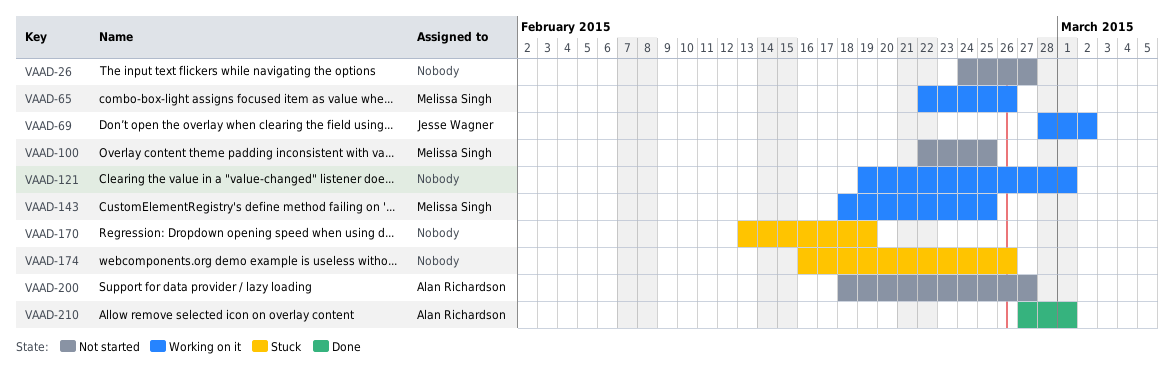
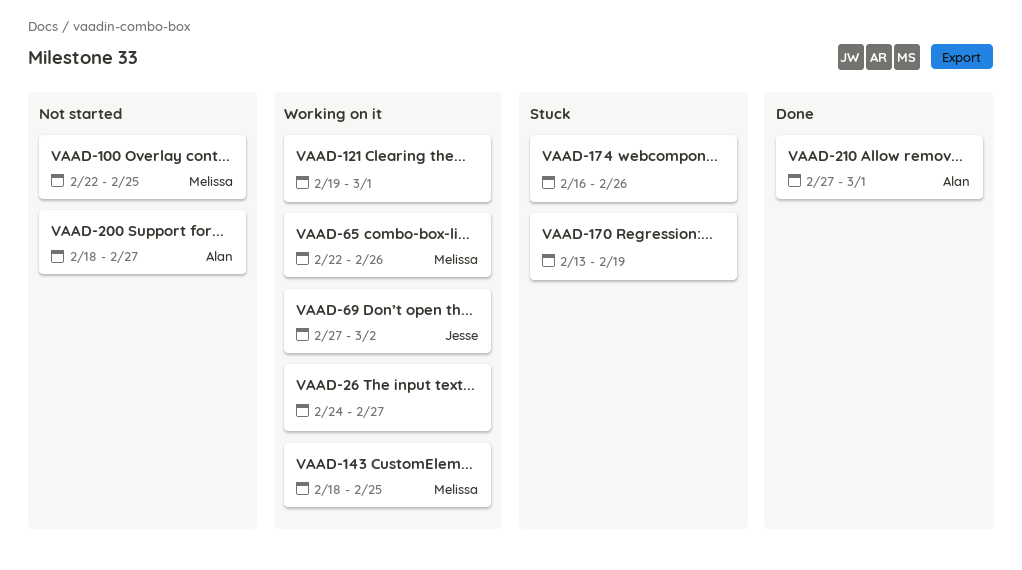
VAAD-26, status: Not started -> Working on it
VAAD-69, start: Feb 28 -> Feb 27

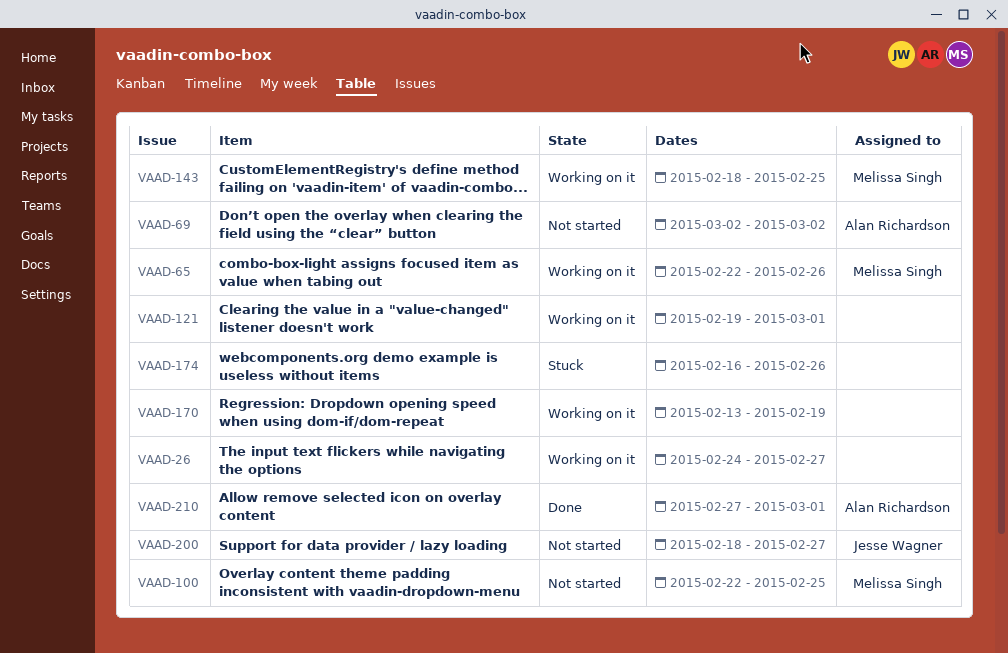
VAAD-69, status: Working on it -> Not started
VAAD-69, owner: Jesse Wagner -> Alan Richardson
VAAD-69, start: Feb 27 -> Mar 2
VAAD-170, status: Stuck -> Working on it
VAAD-200, owner: Alan Richardson -> Jesse Wagner

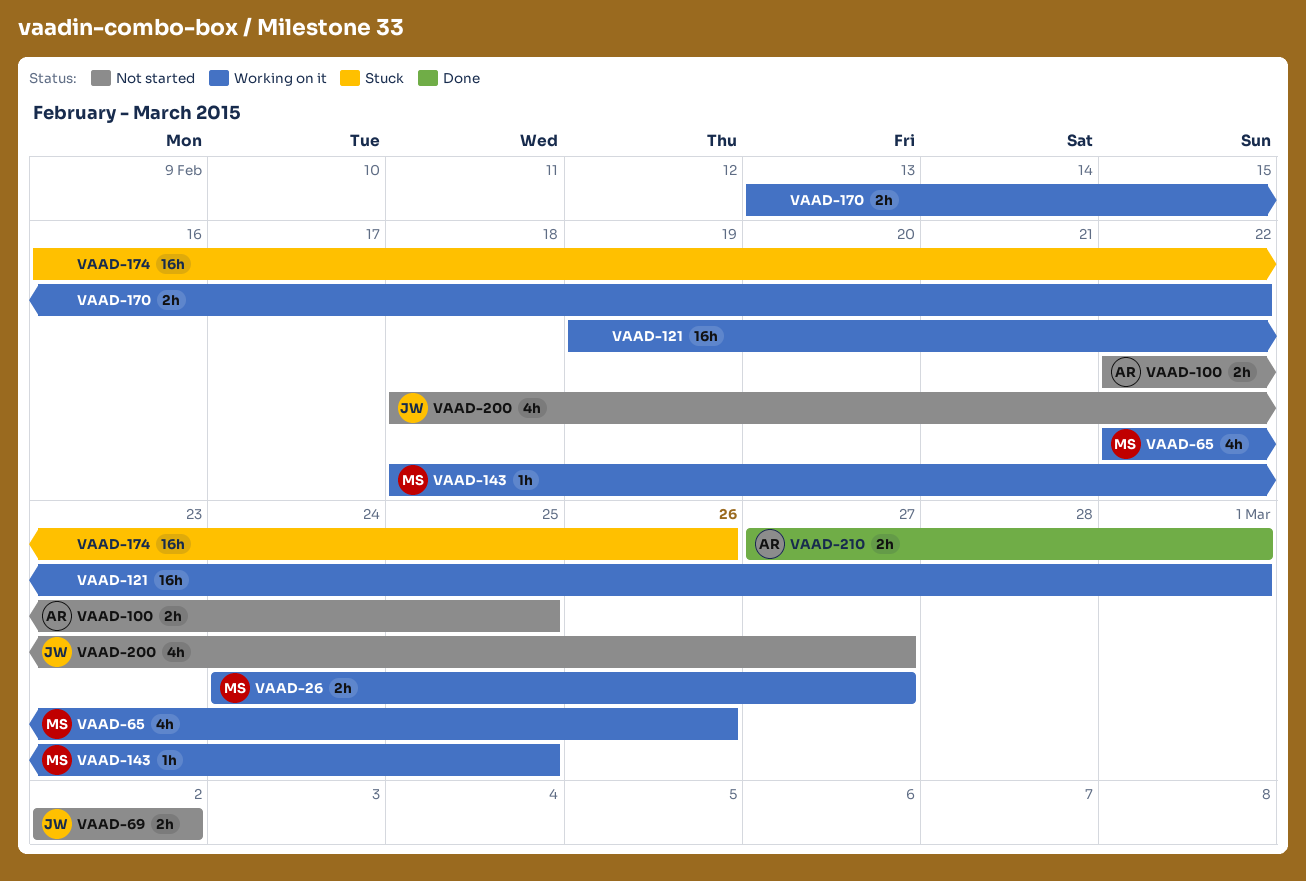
VAAD-26, owner: none -> Melissa Singh
VAAD-69, owner: Alan Richardson -> Jesse Wagner
VAAD-100, owner: Melissa Singh -> Alan Richardson
VAAD-170, due: Feb 19 -> Feb 22

